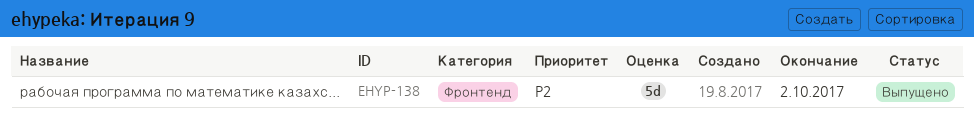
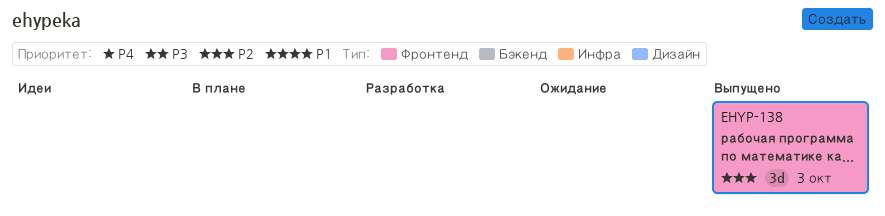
EHYP-138, estimate: 5d -> 3d
EHYP-138, due: Oct 2 -> Oct 3

